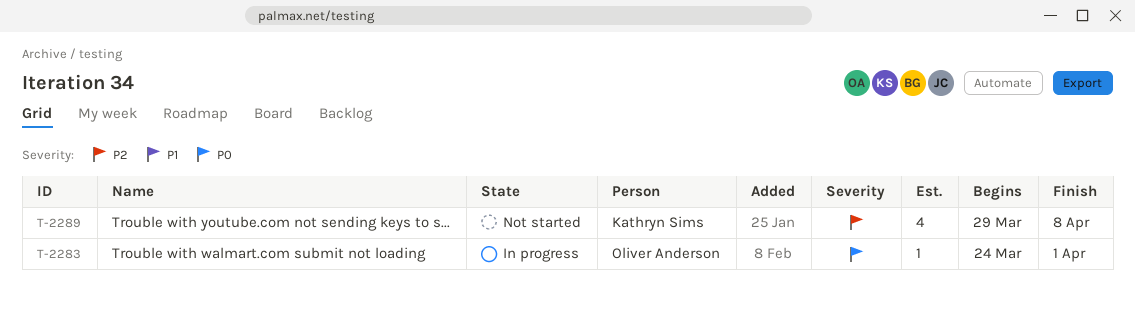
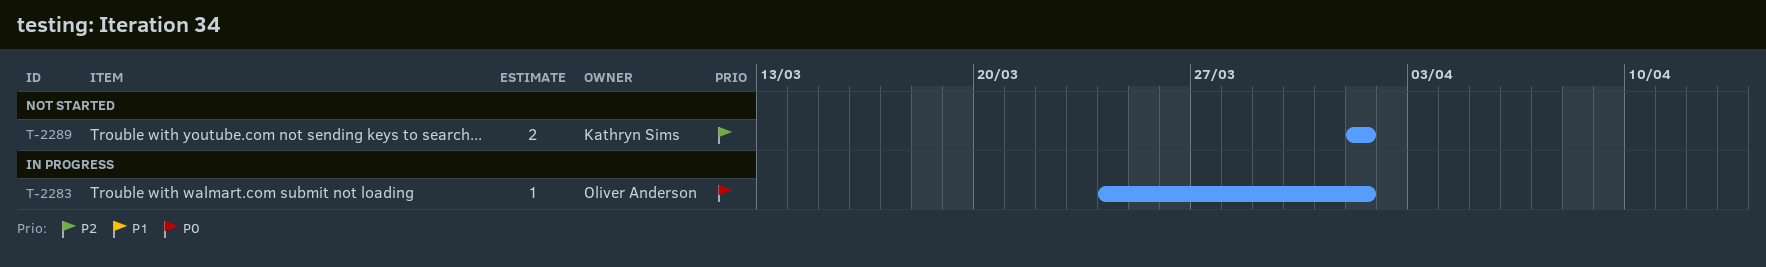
T-2289, estimate: 4 -> 2
T-2289, start: Mar 29 -> Apr 1
T-2289, due: Apr 8 -> Apr 1

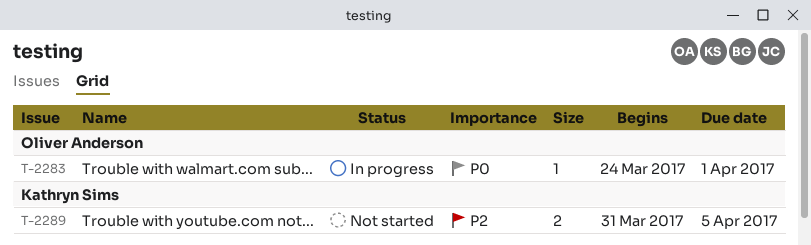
T-2289, start: Apr 1 -> Mar 31
T-2289, due: Apr 1 -> Apr 5

